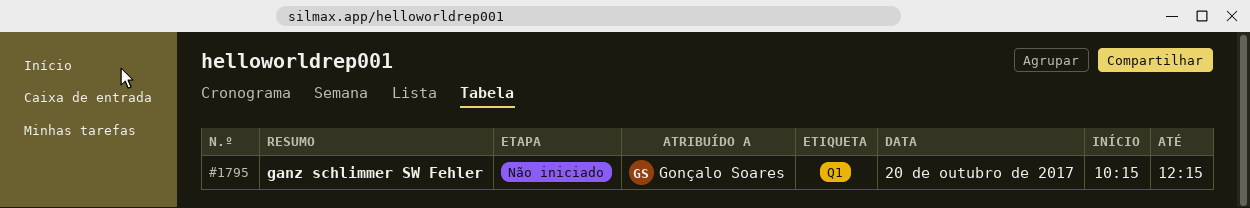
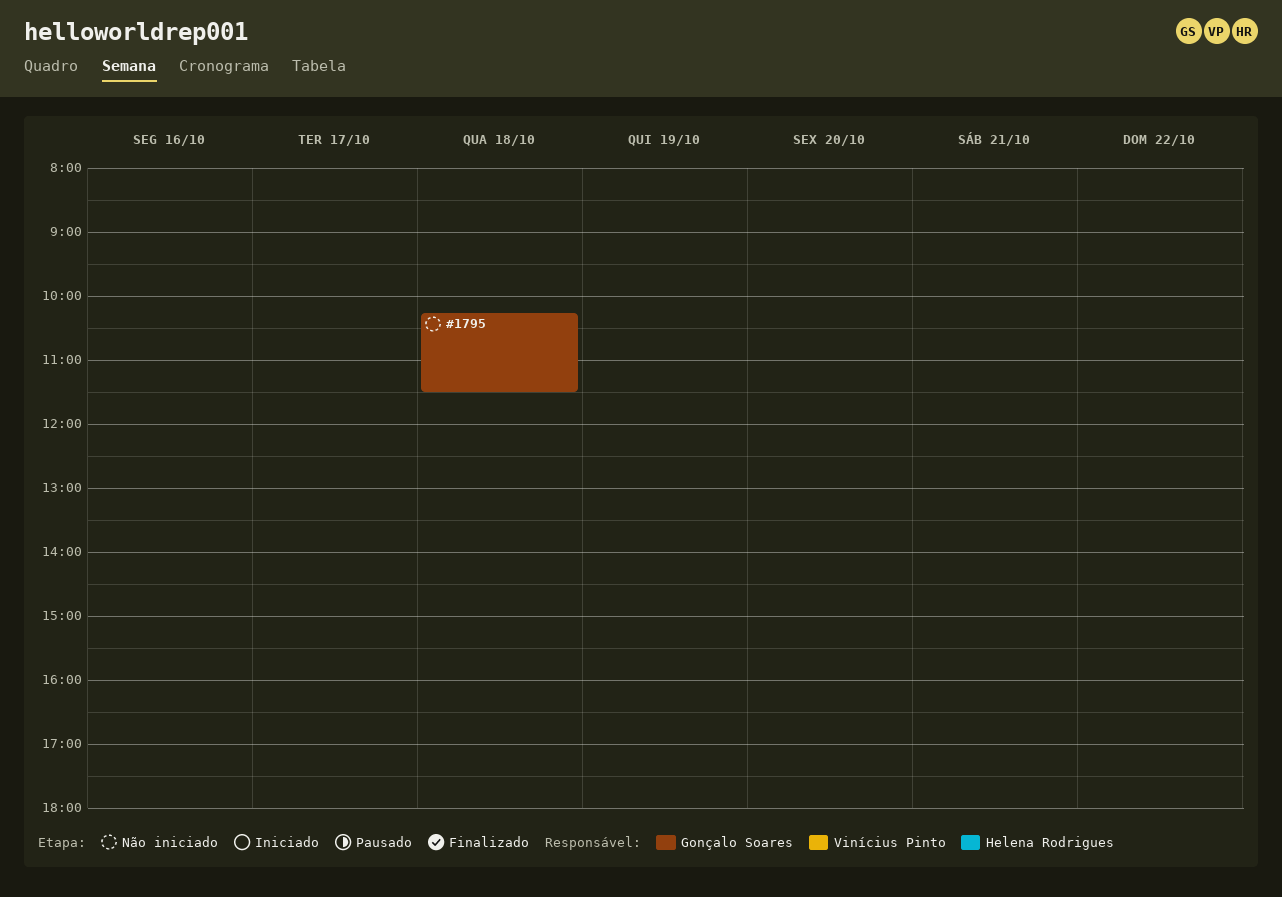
#1795, day: Oct 20 -> Oct 18
#1795, ends: 12:15 -> 11:30

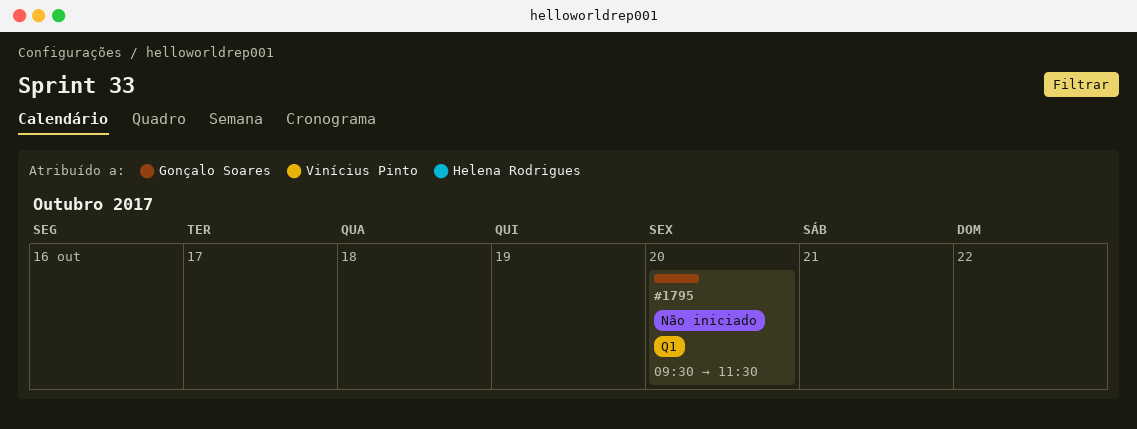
#1795, day: Oct 18 -> Oct 20
#1795, begins: 10:15 -> 09:30

